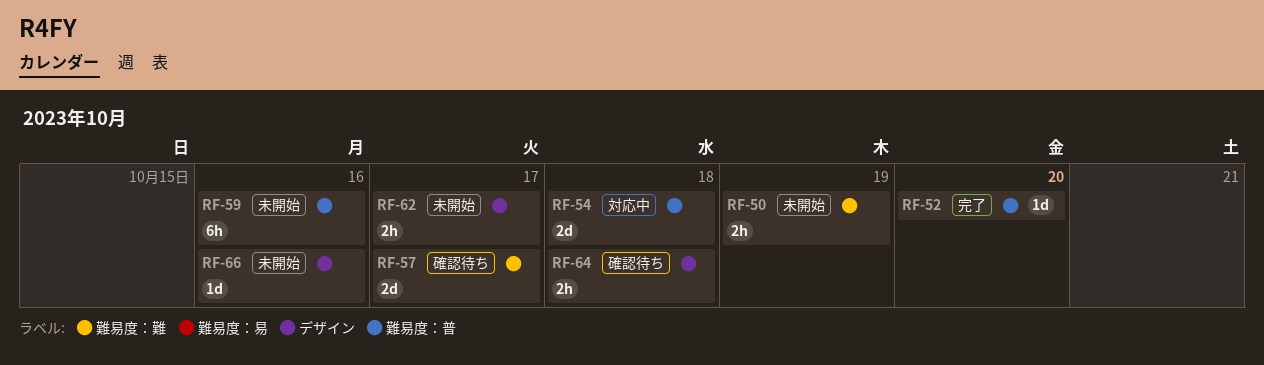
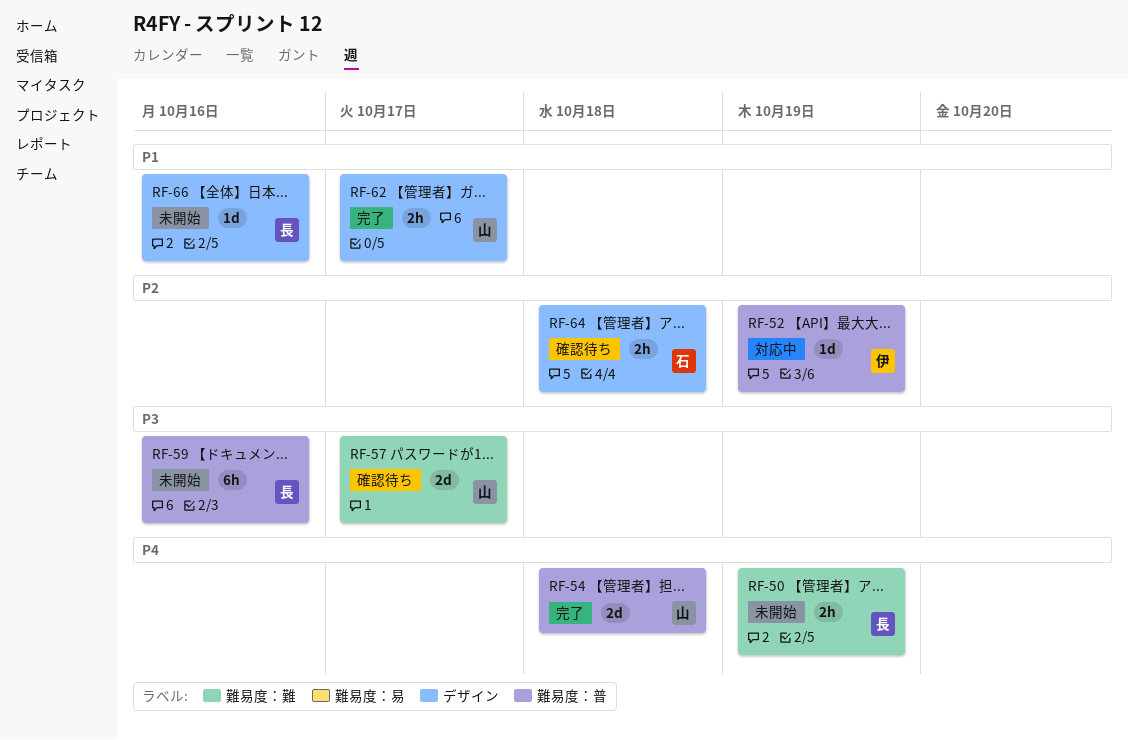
RF-52, status: 完了 -> 対応中
RF-52, due: Oct 20 -> Oct 19
RF-54, status: 対応中 -> 完了
RF-62, status: 未開始 -> 完了

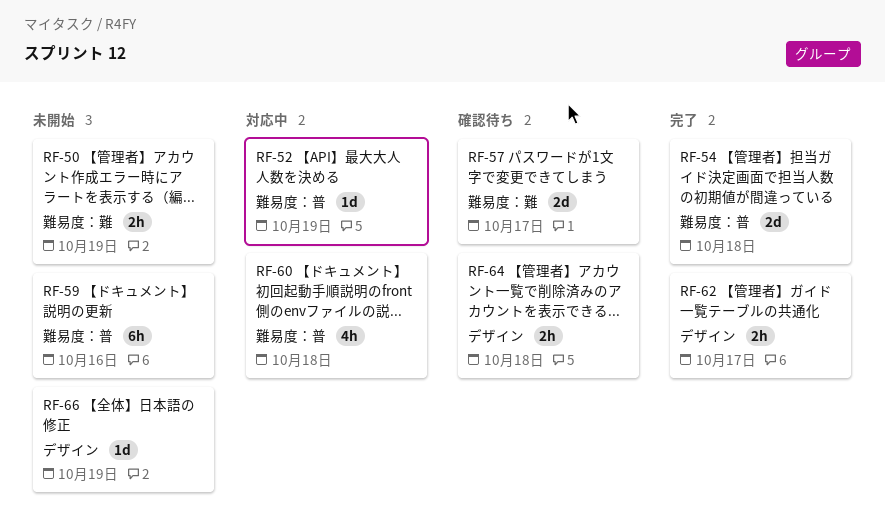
RF-60: none -> present
RF-66, due: Oct 16 -> Oct 19

